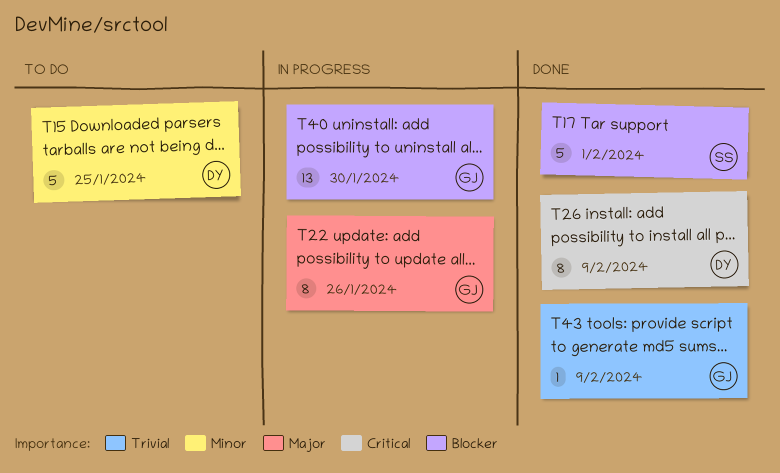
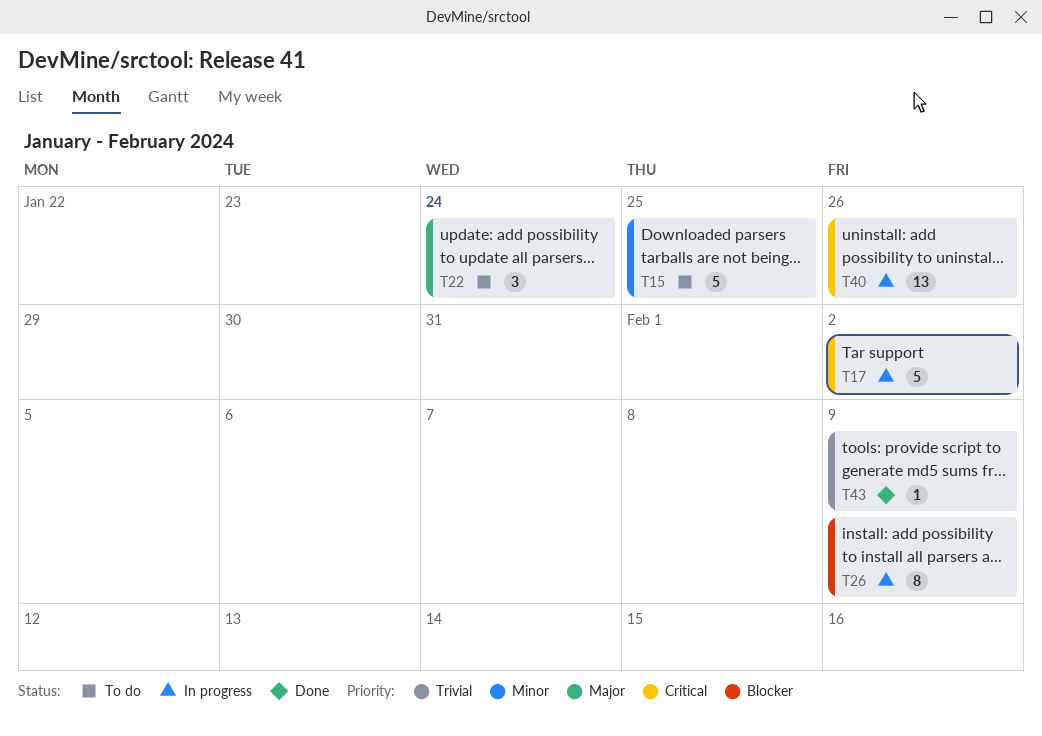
T17, status: Done -> In progress
T17, priority: Blocker -> Critical
T17, due: Feb 1 -> Feb 2
T22, status: In progress -> To do
T22, estimate: 8 -> 3
T22, due: Jan 26 -> Jan 24
T26, status: Done -> In progress
T26, priority: Critical -> Blocker
T40, priority: Blocker -> Critical
T40, due: Jan 30 -> Jan 26

